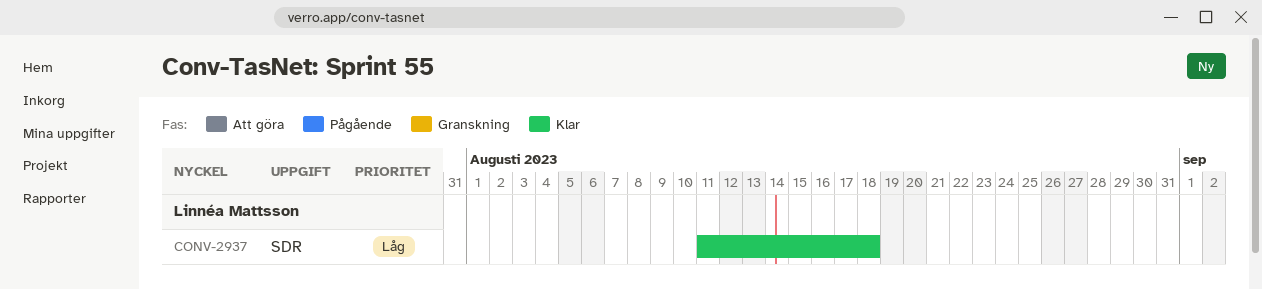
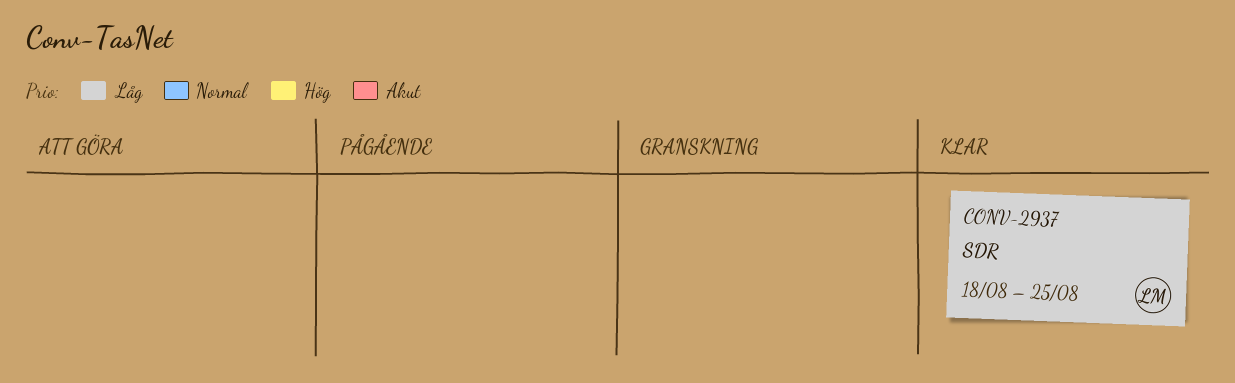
CONV-2937, start: Aug 11 -> Aug 18
CONV-2937, due: Aug 18 -> Aug 25

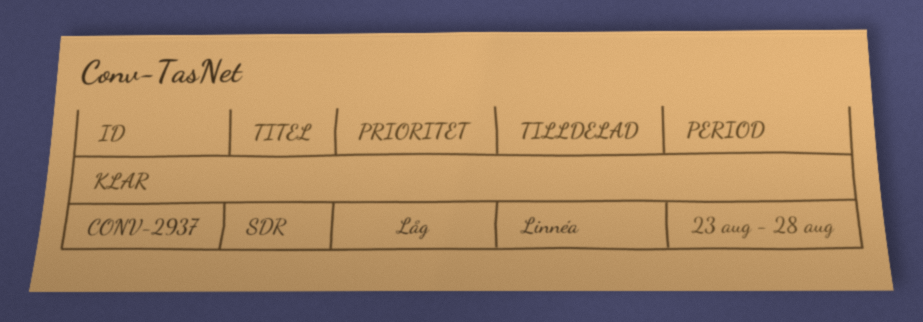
CONV-2937, start: Aug 18 -> Aug 23
CONV-2937, due: Aug 25 -> Aug 28

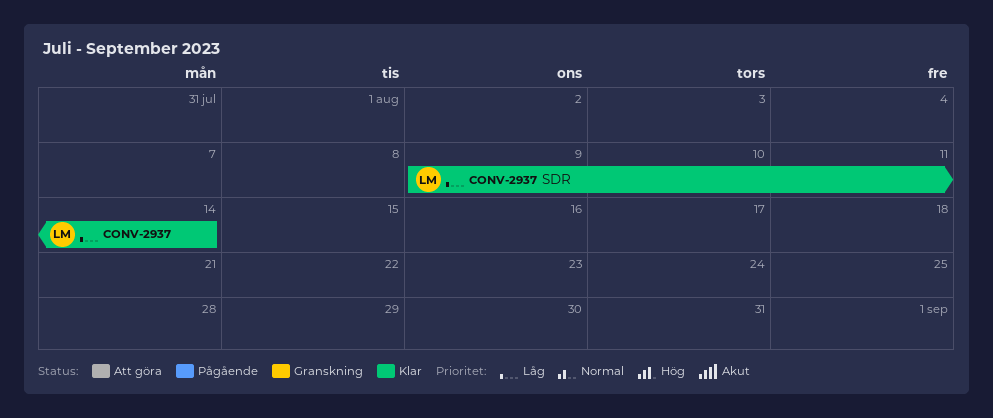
CONV-2937, start: Aug 23 -> Aug 9
CONV-2937, due: Aug 28 -> Aug 14

